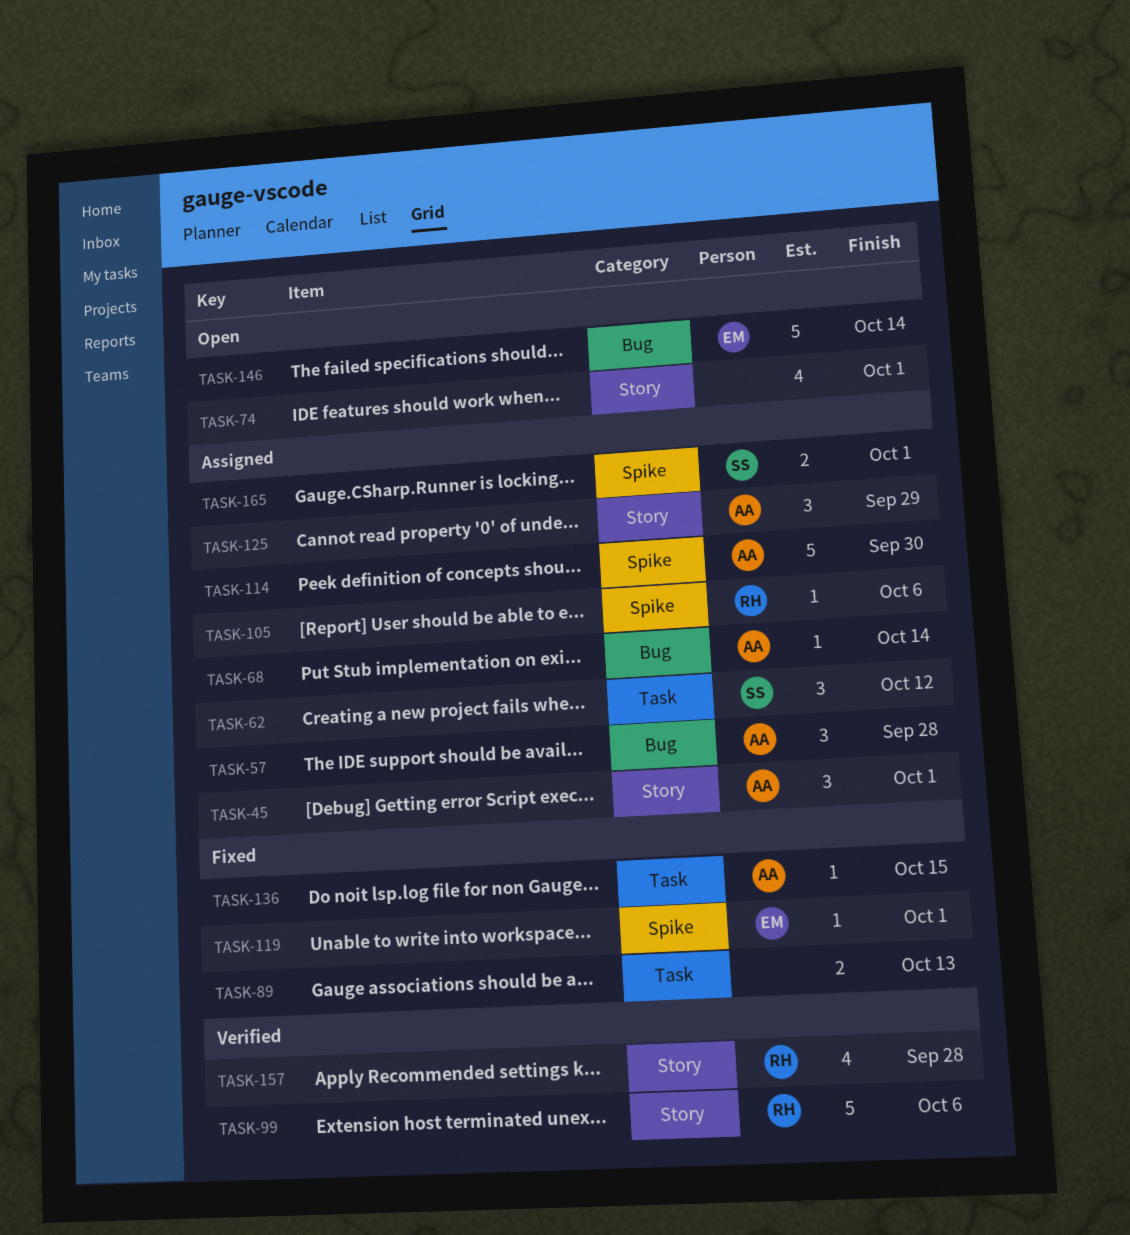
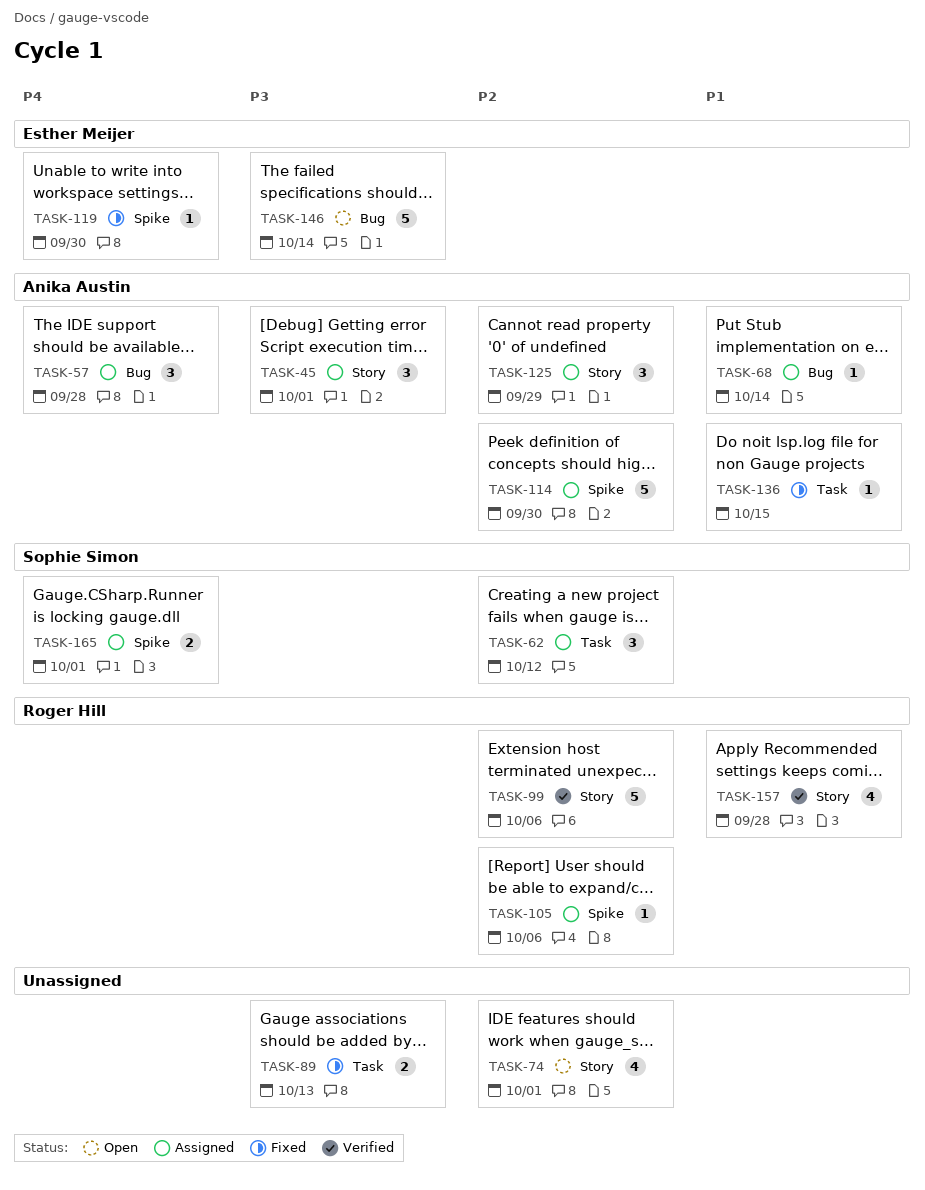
TASK-119, due: Oct 1 -> Sep 30

